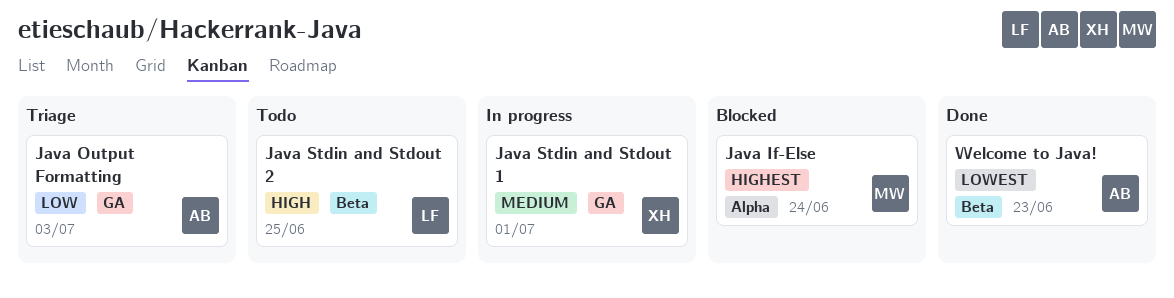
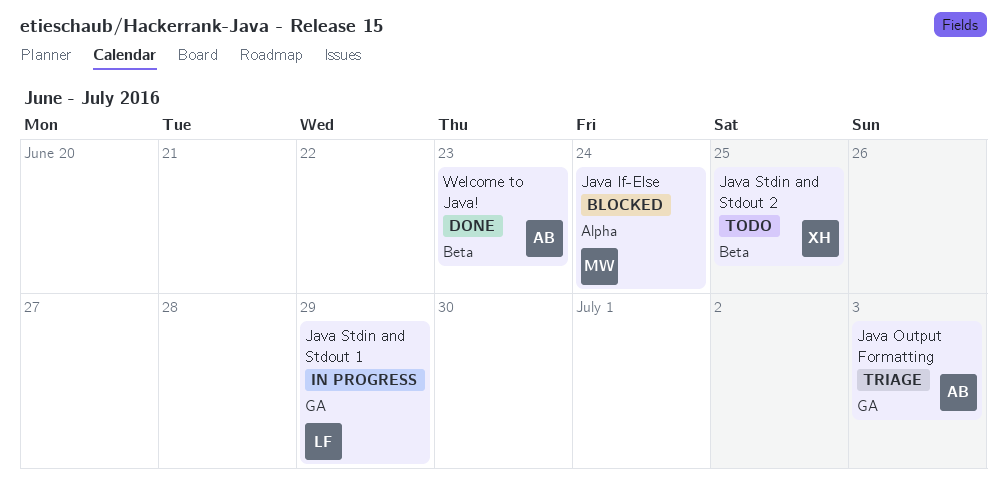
Java Stdin and Stdout 1, owner: XH -> LF
Java Stdin and Stdout 1, due: Jul 1 -> Jun 29
Java Stdin and Stdout 2, owner: LF -> XH

